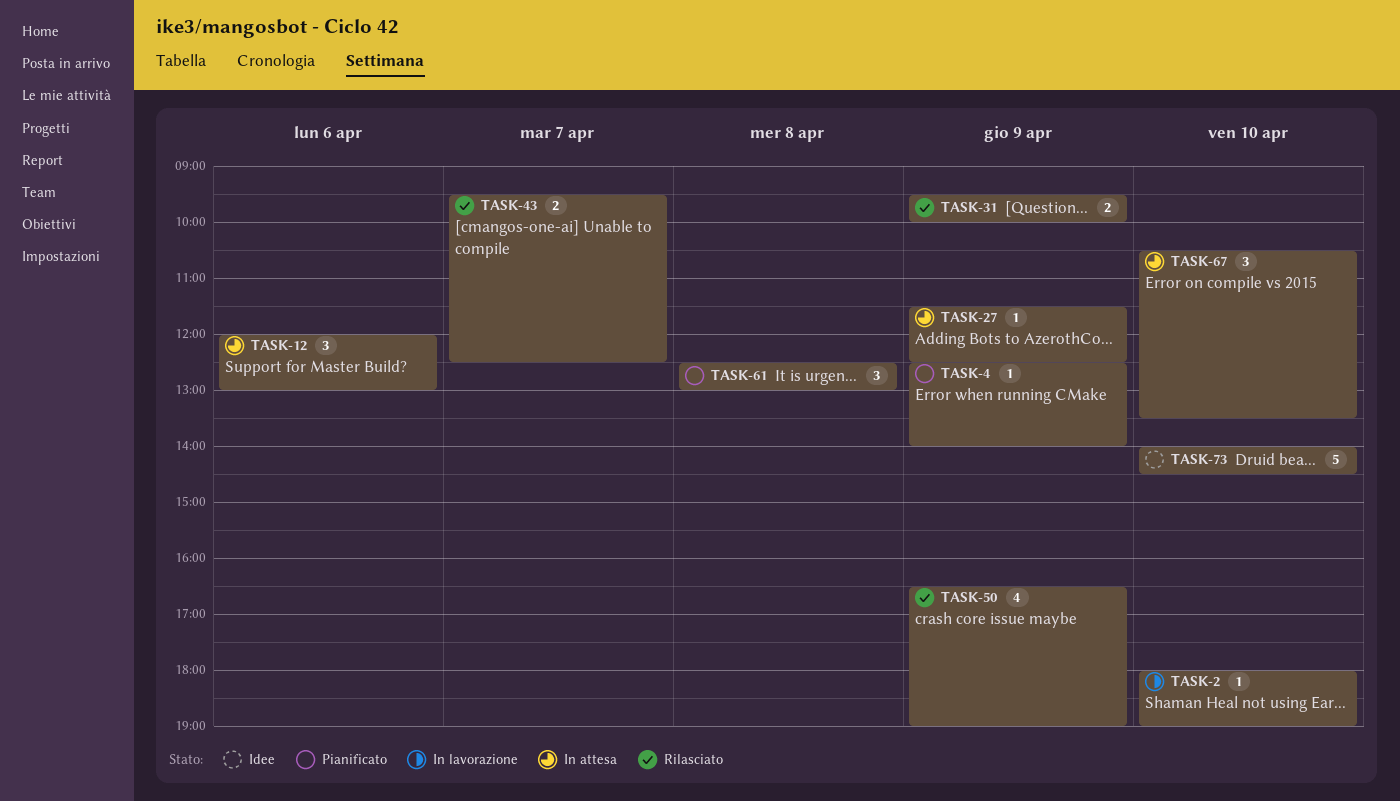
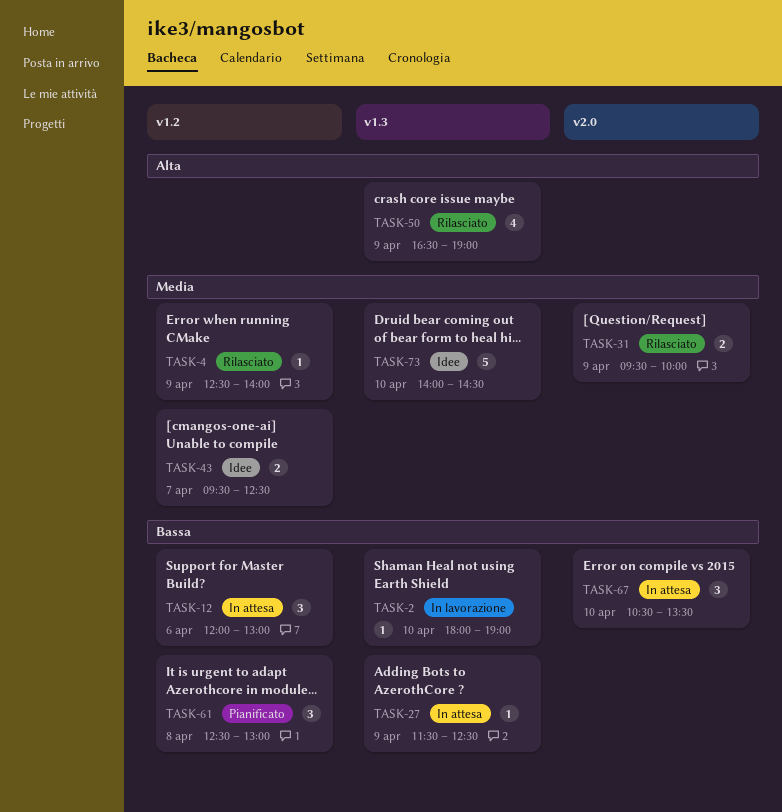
TASK-4, status: Pianificato -> Rilasciato
TASK-43, status: Rilasciato -> Idee

